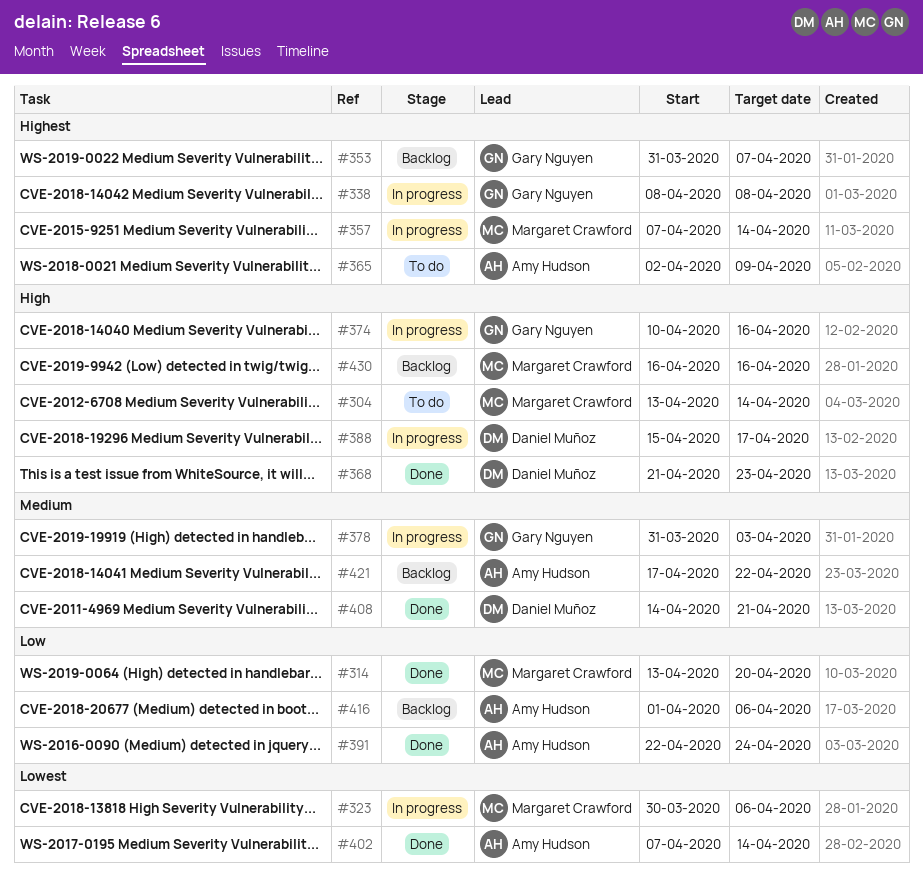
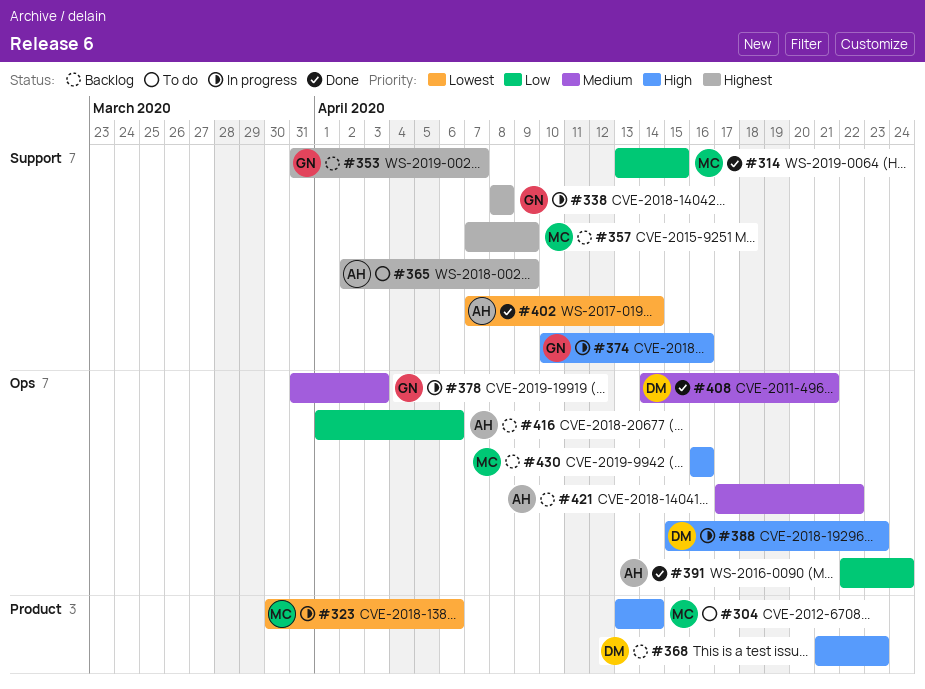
#314, due: Apr 20 -> Apr 15
#357, status: In progress -> Backlog
#357, due: Apr 14 -> Apr 9
#368, status: Done -> Backlog
#388, due: Apr 17 -> Apr 23

